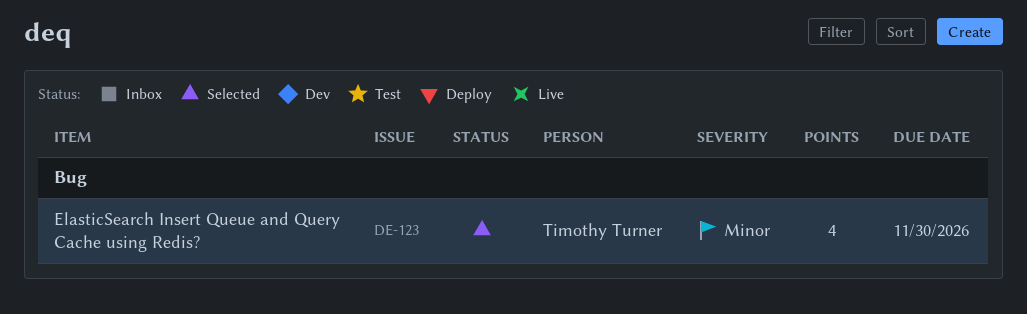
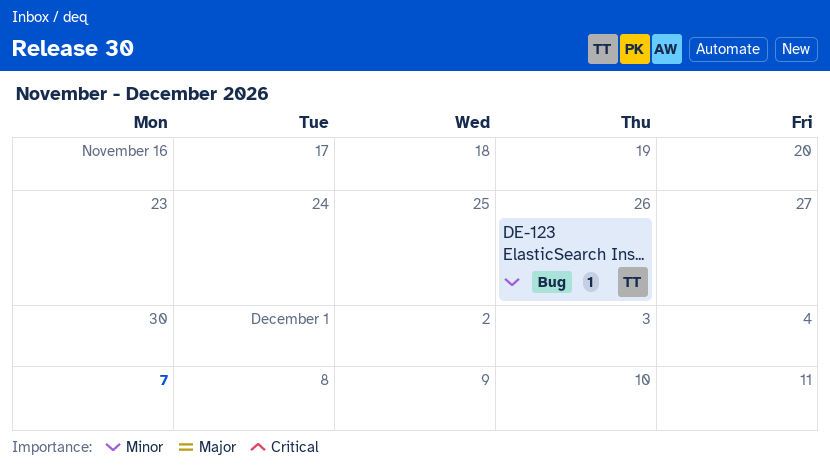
DE-123, estimate: 4 -> 1
DE-123, due: Nov 30 -> Nov 26

